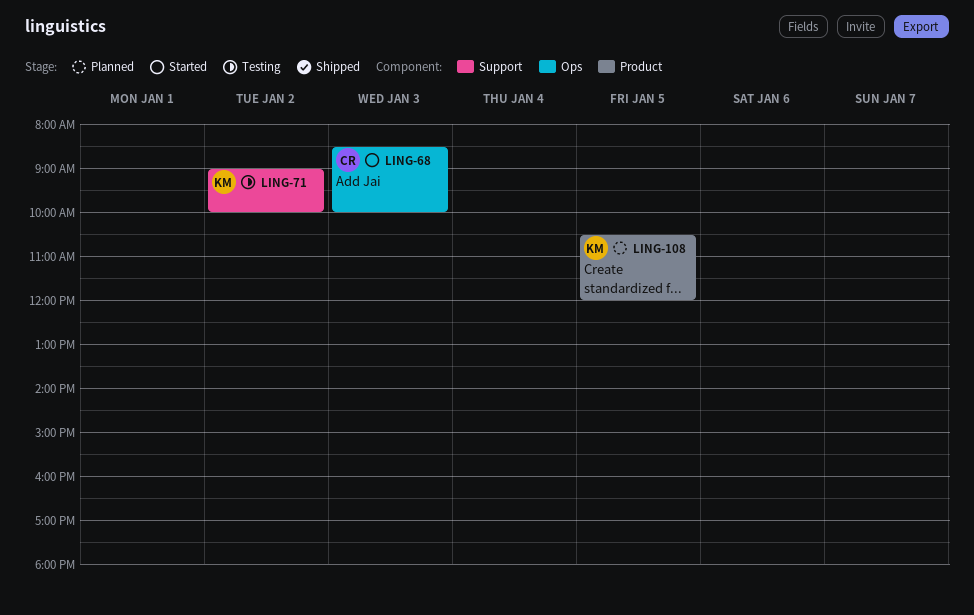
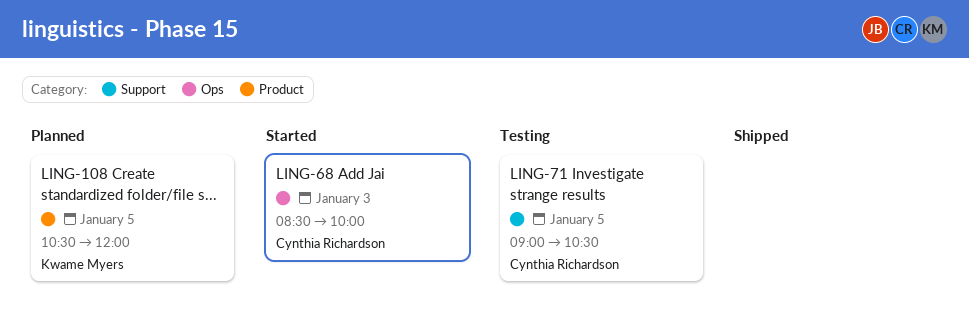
LING-71, owner: Kwame Myers -> Cynthia Richardson
LING-71, day: Jan 2 -> Jan 5
LING-71, ends: 10:00 -> 10:30

